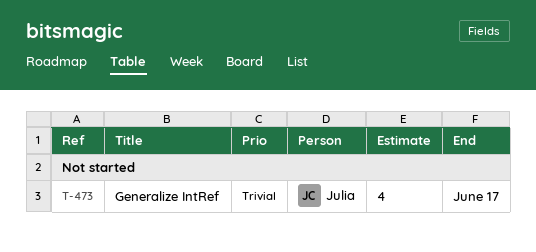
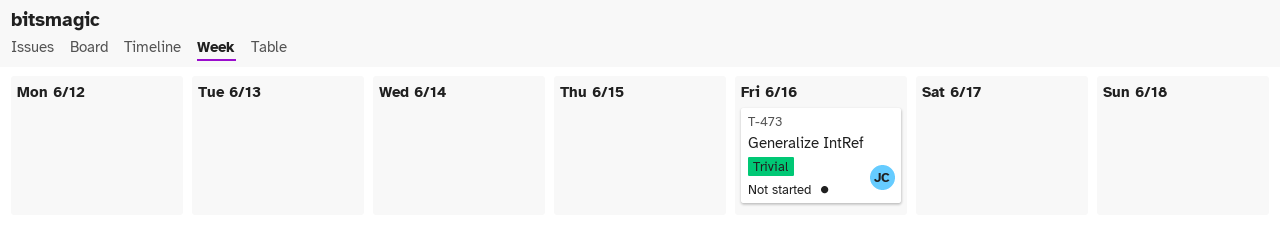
T-473, estimate: 4 -> 1
T-473, due: Jun 17 -> Jun 16

